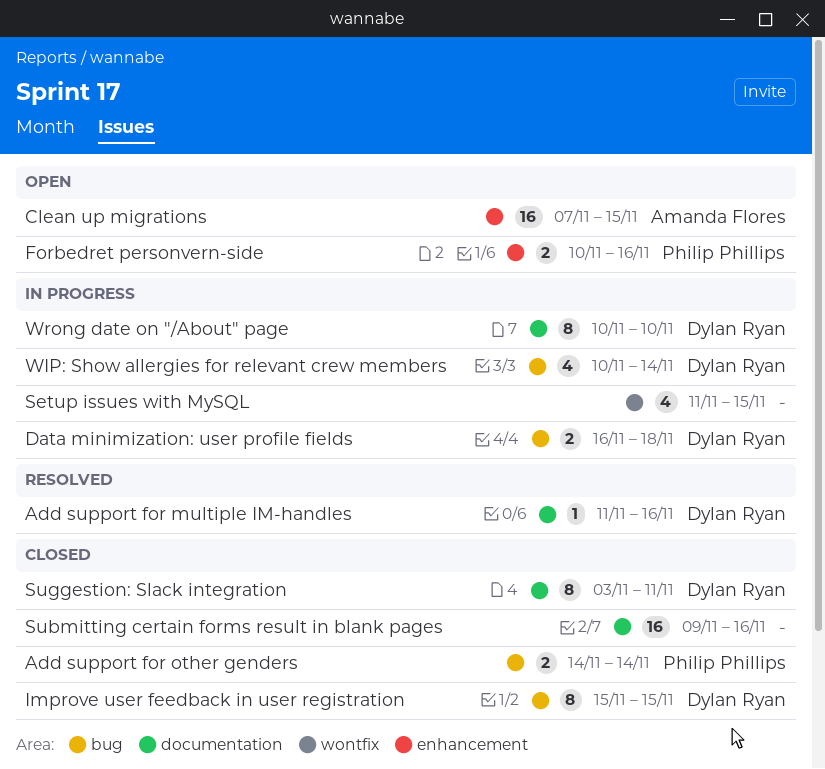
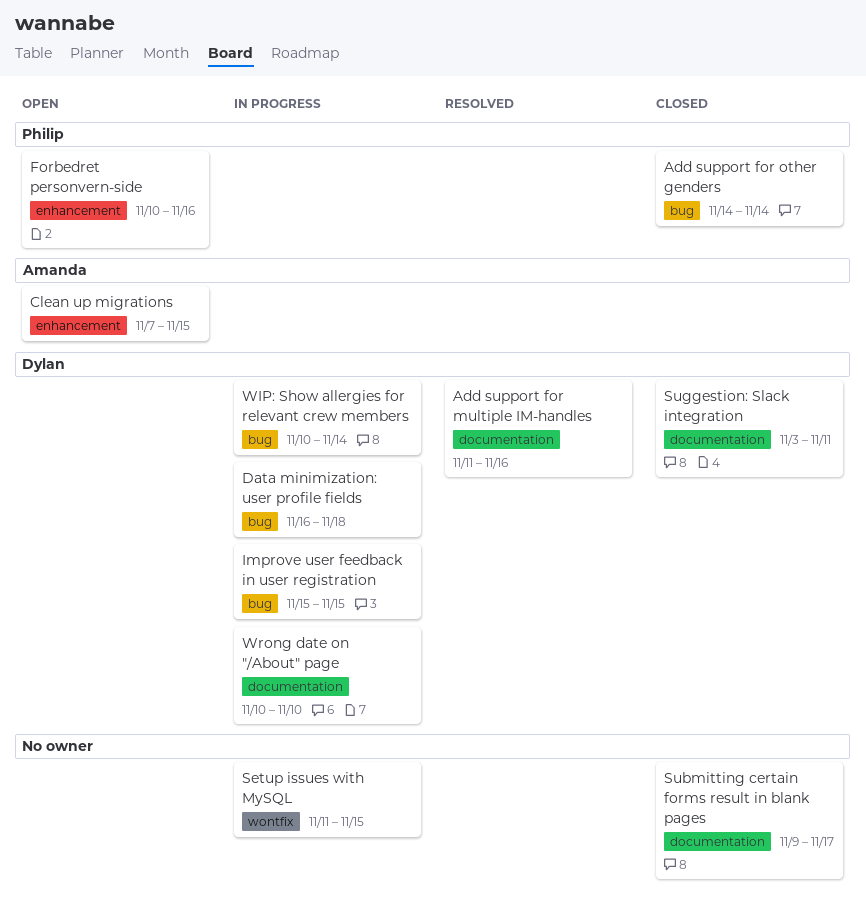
Improve user feedback in user registration, status: Closed -> In progress
Submitting certain forms result in blank pages, due: Nov 16 -> Nov 17

